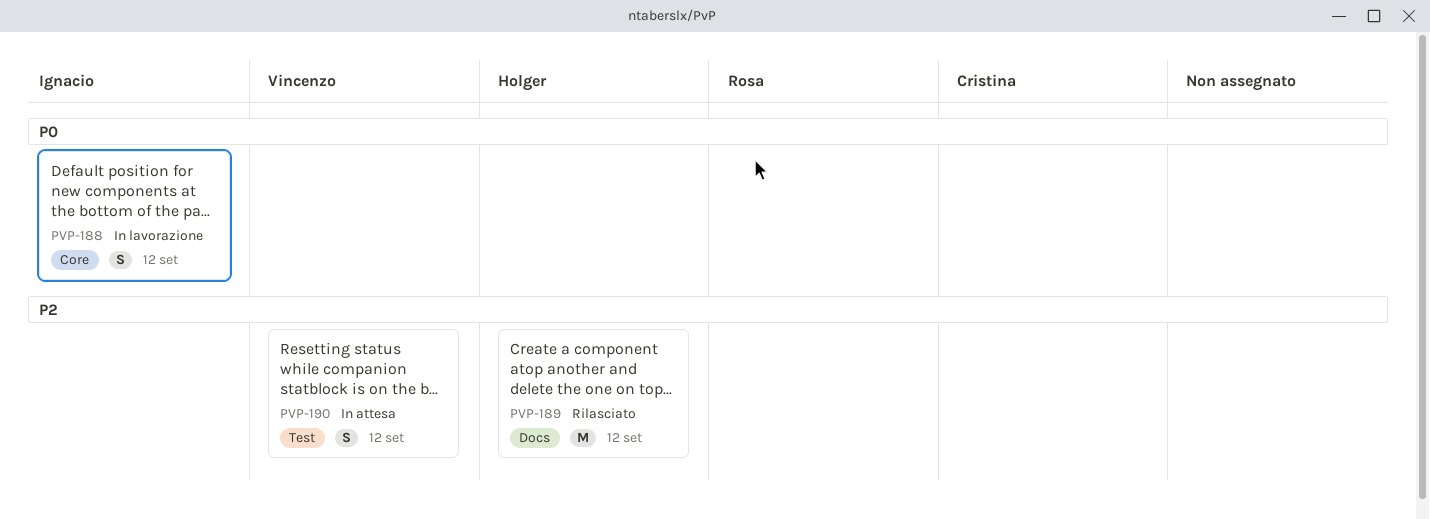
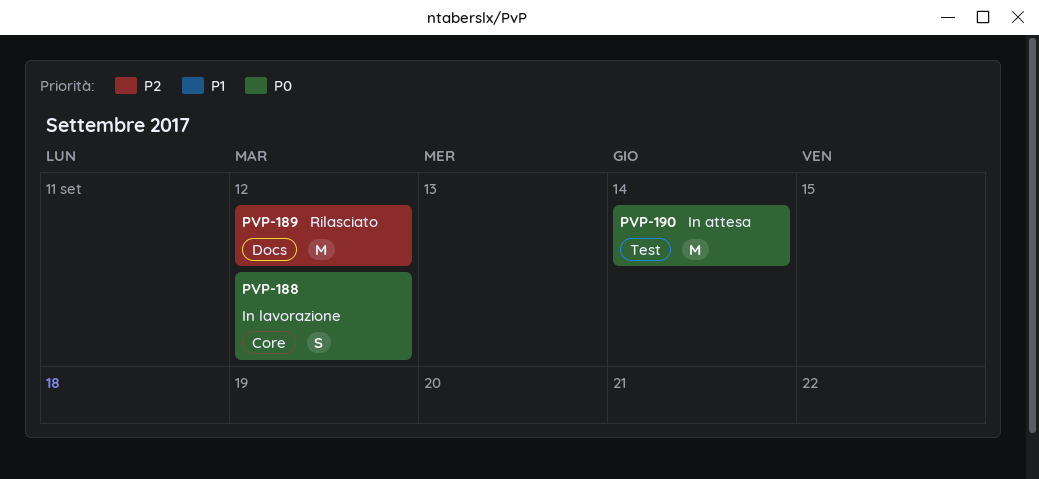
PVP-190, priority: P2 -> P0
PVP-190, estimate: S -> M
PVP-190, due: Sep 12 -> Sep 14

